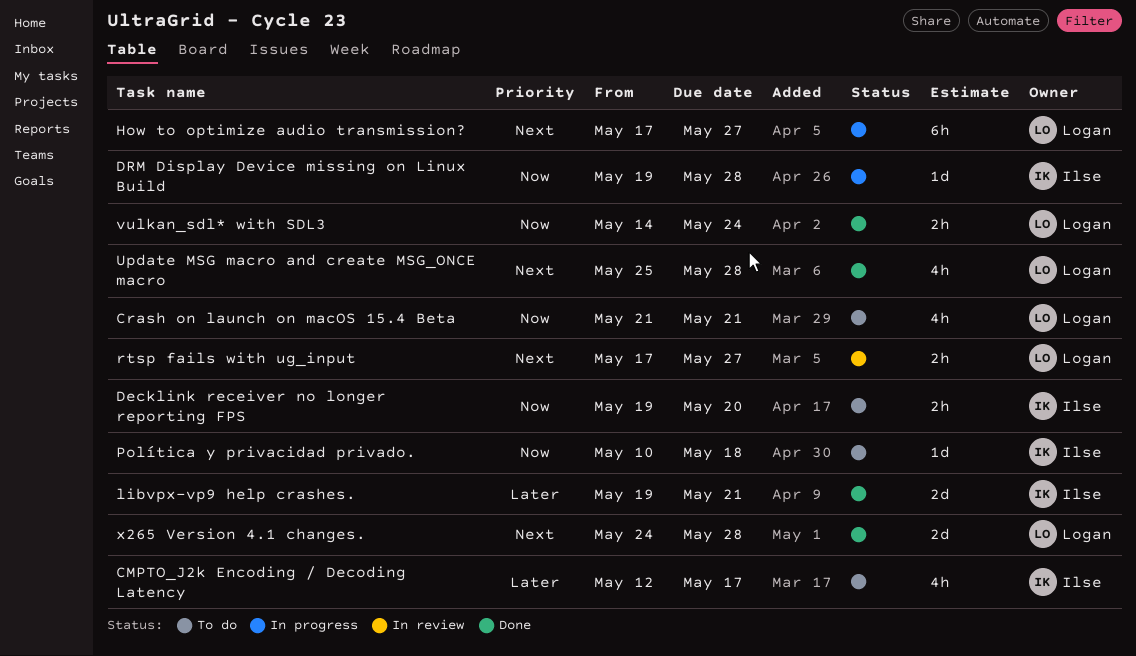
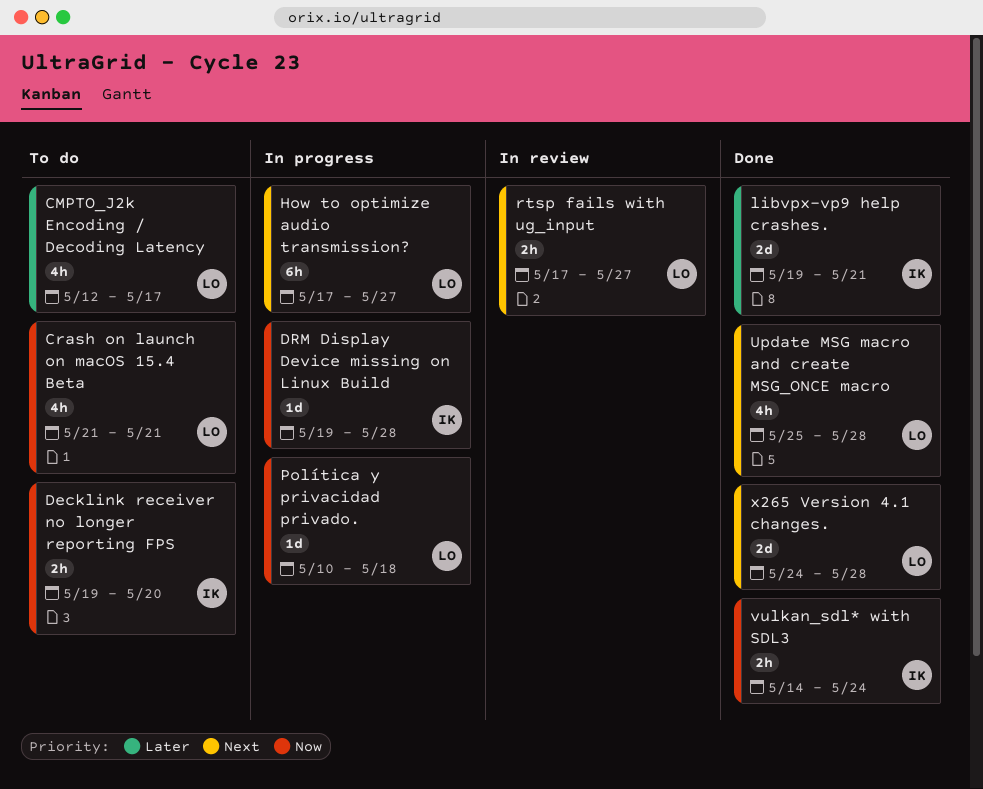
CMPTO_J2k Encoding / Decoding Latency, owner: Ilse -> Logan
Política y privacidad privado., status: To do -> In progress
Política y privacidad privado., owner: Ilse -> Logan
vulkan_sdl* with SDL3, owner: Logan -> Ilse

